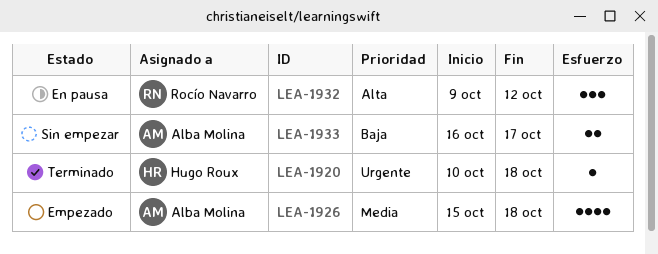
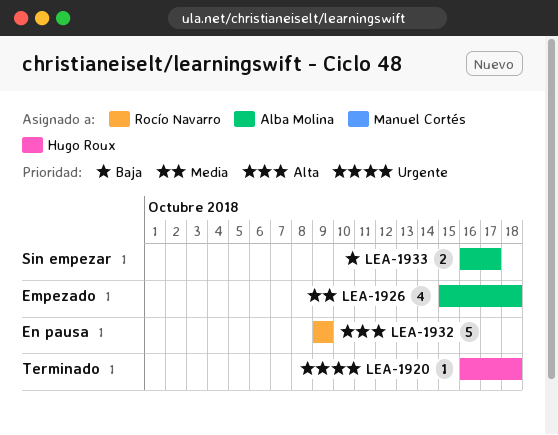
LEA-1920, start: Oct 10 -> Oct 16
LEA-1932, estimate: 3 -> 5
LEA-1932, due: Oct 12 -> Oct 9

